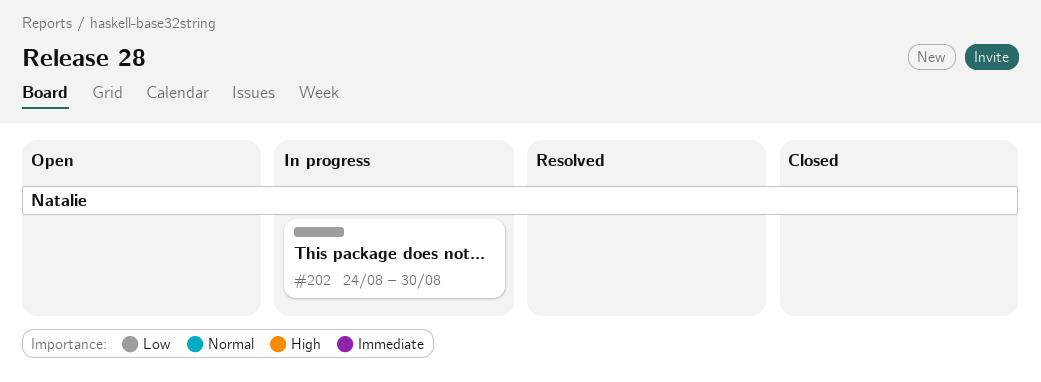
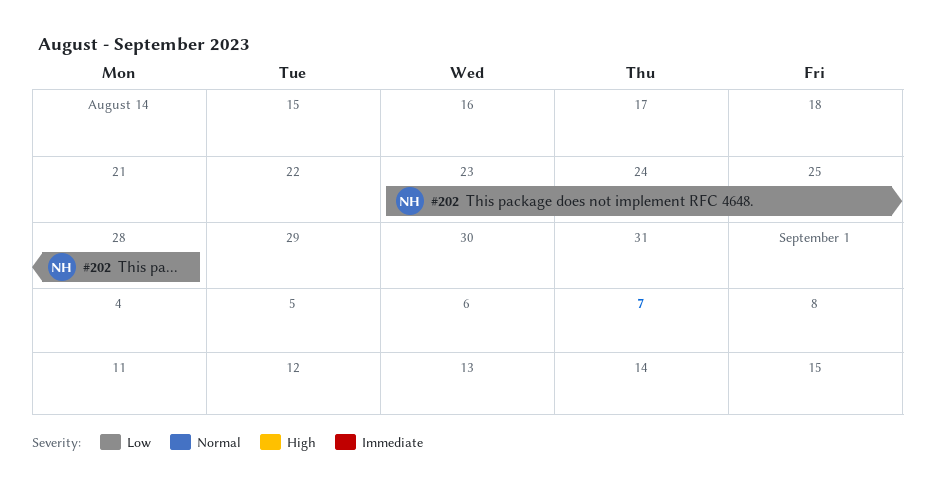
#202, start: Aug 24 -> Aug 23
#202, due: Aug 30 -> Aug 28

